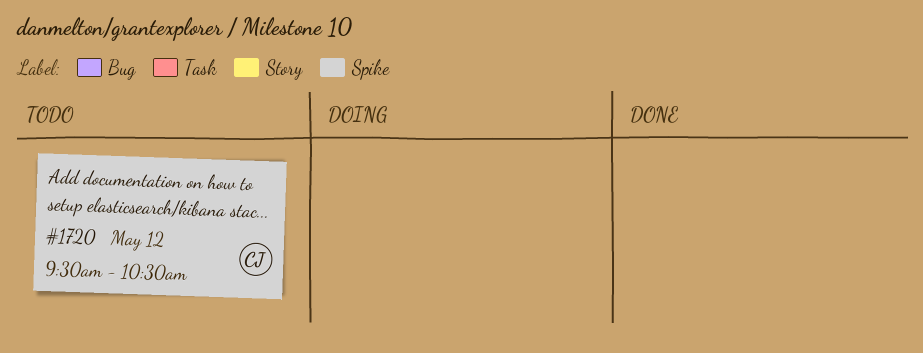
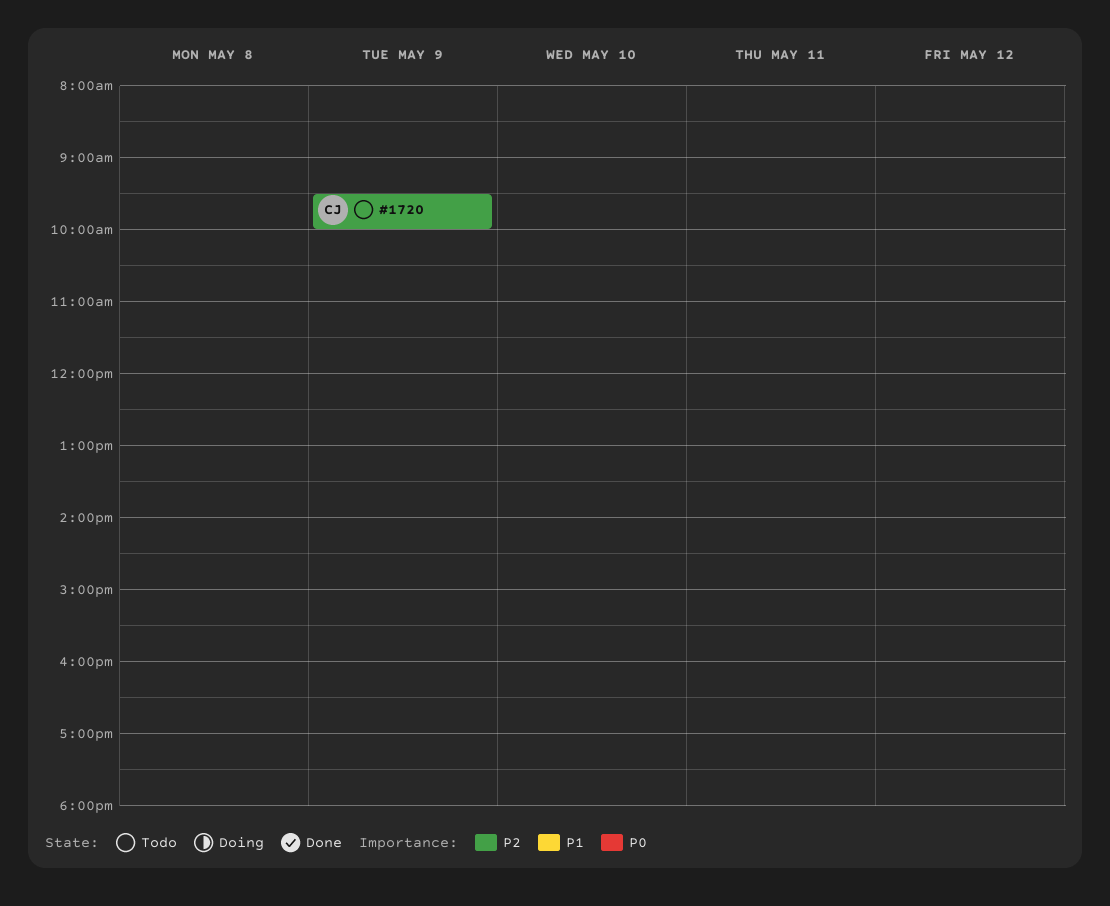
#1720, day: May 12 -> May 9
#1720, ends: 10:30 -> 10:00

